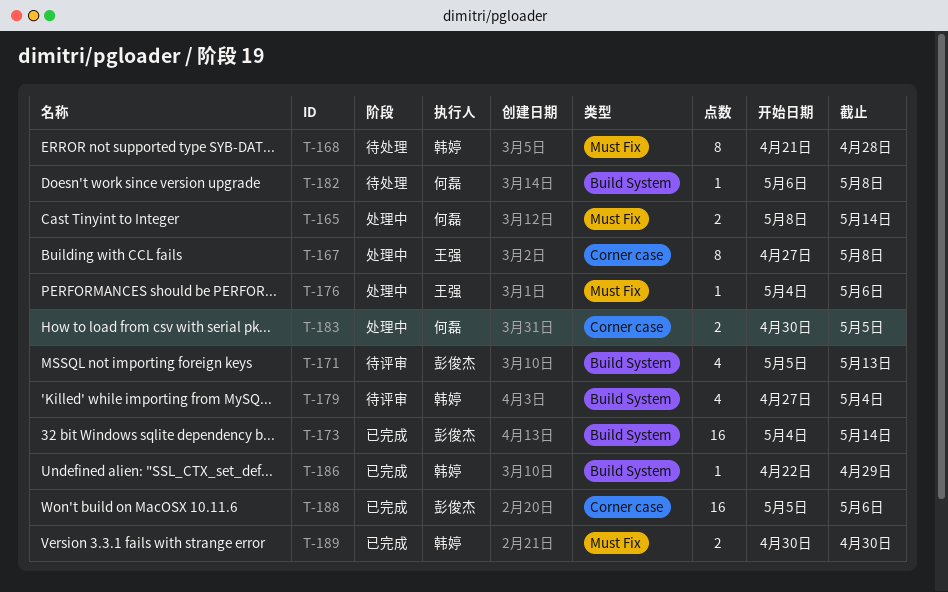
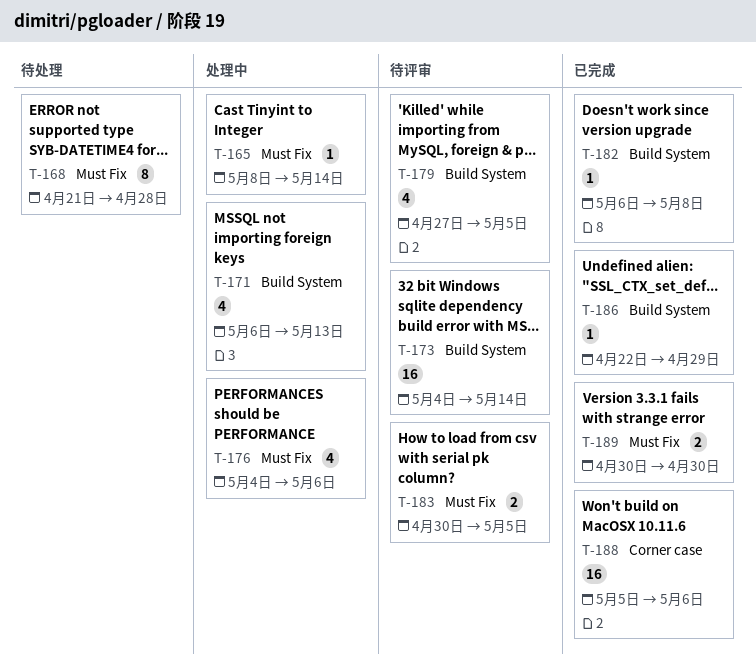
T-165, estimate: 2 -> 1
T-167: present -> none
T-171, status: 待评审 -> 处理中
T-171, start: May 5 -> May 6
T-173, status: 已完成 -> 待评审
T-176, estimate: 1 -> 4
T-179, due: May 4 -> May 5
T-182, status: 待处理 -> 已完成
T-183, status: 处理中 -> 待评审
T-183, label: Corner case -> Must Fix

